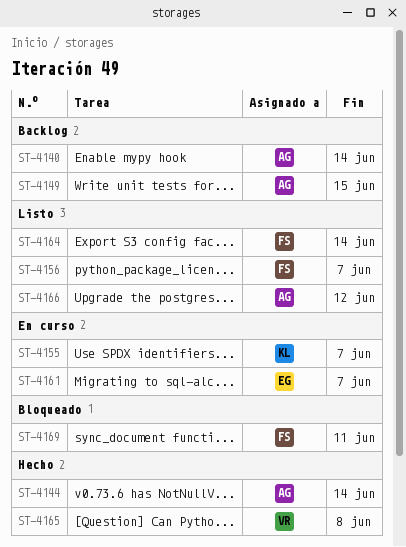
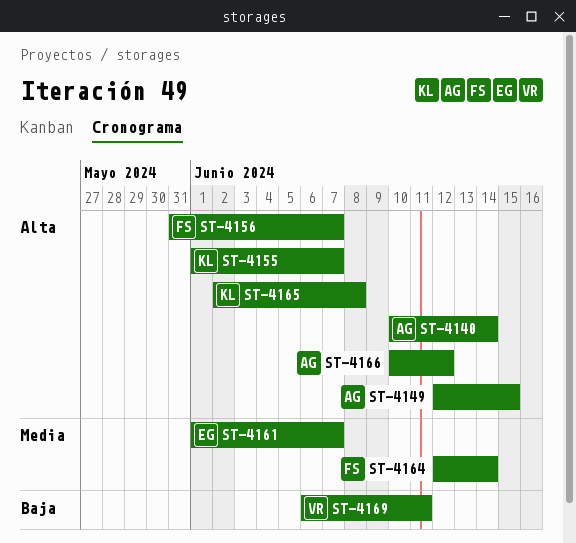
ST-4144: present -> none
ST-4165, owner: VR -> KL
ST-4169, owner: FS -> VR

